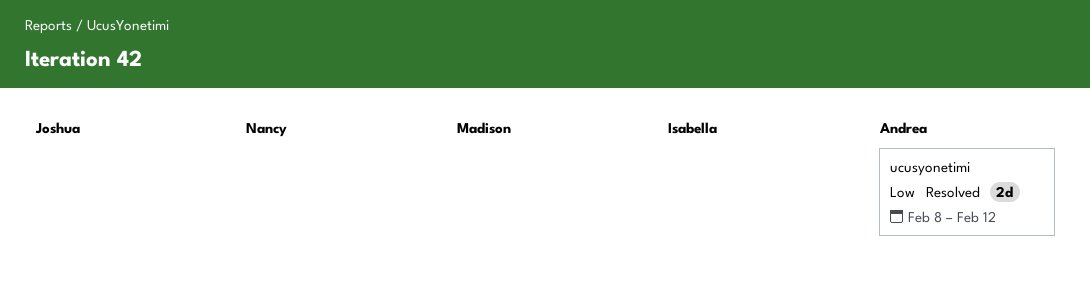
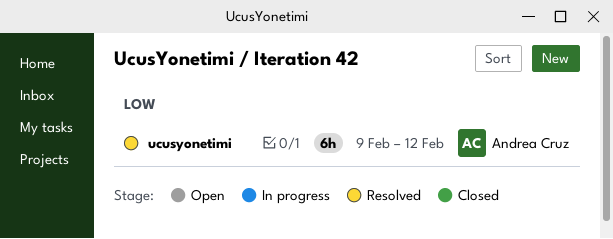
ucusyonetimi, estimate: 2d -> 6h
ucusyonetimi, start: Feb 8 -> Feb 9

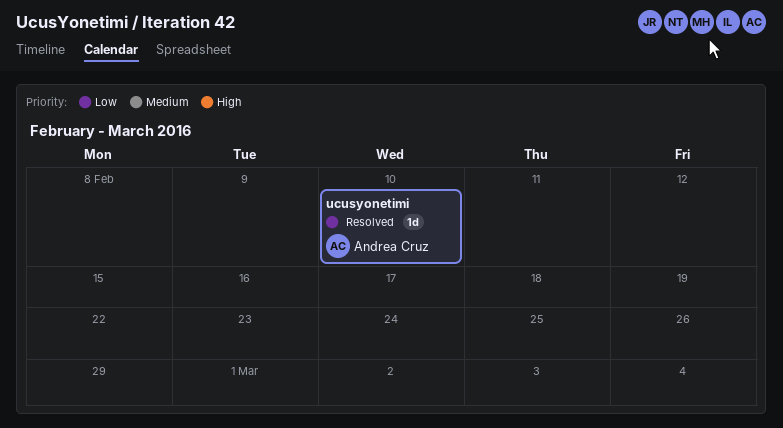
ucusyonetimi, estimate: 6h -> 1d
ucusyonetimi, due: Feb 12 -> Feb 10

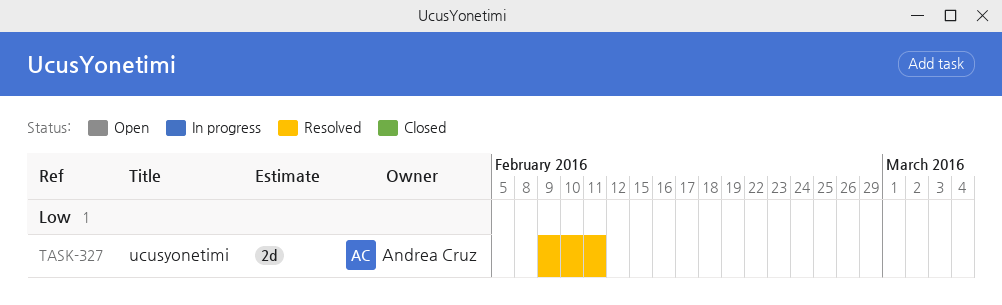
ucusyonetimi, estimate: 1d -> 2d
ucusyonetimi, due: Feb 10 -> Feb 11

